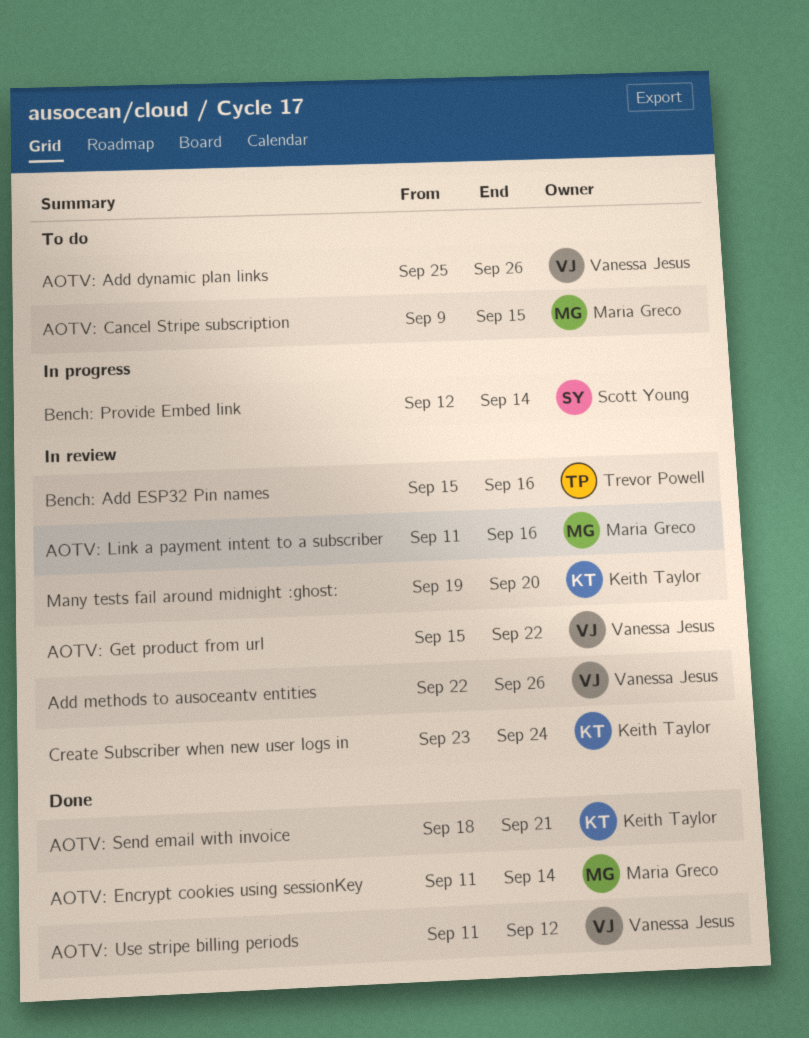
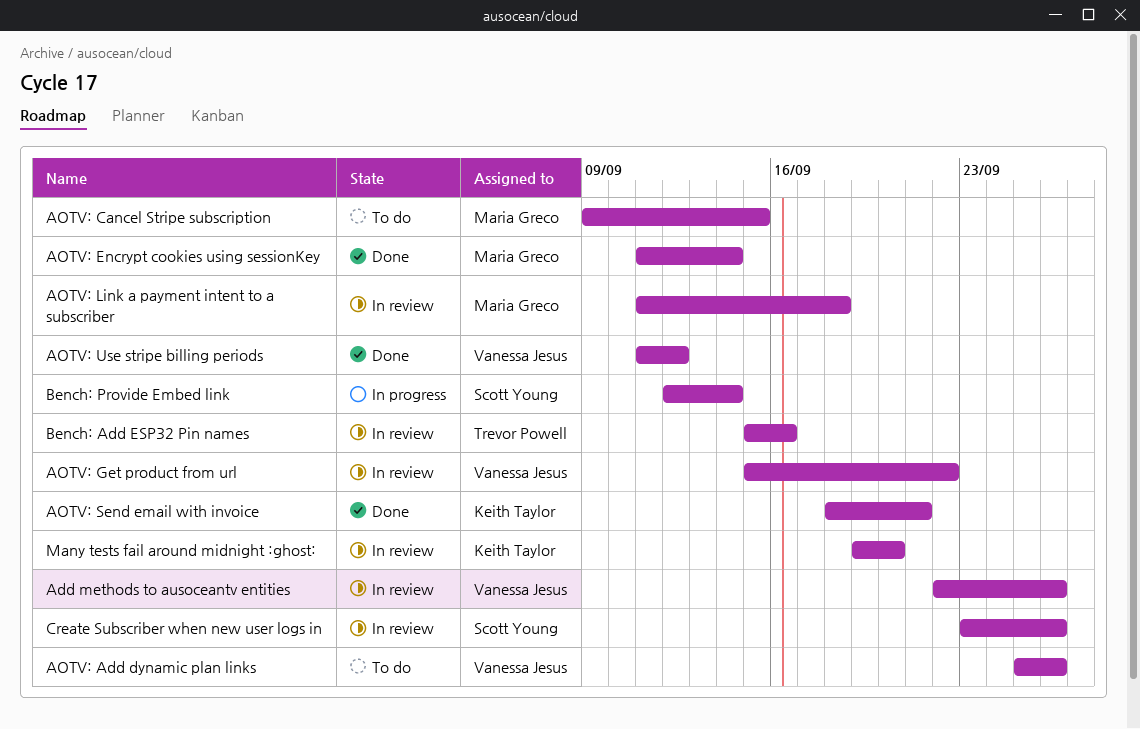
AOTV: Link a payment intent to a subscriber, due: Sep 16 -> Sep 18
Create Subscriber when new user logs in, owner: Keith Taylor -> Scott Young
Create Subscriber when new user logs in, due: Sep 24 -> Sep 26

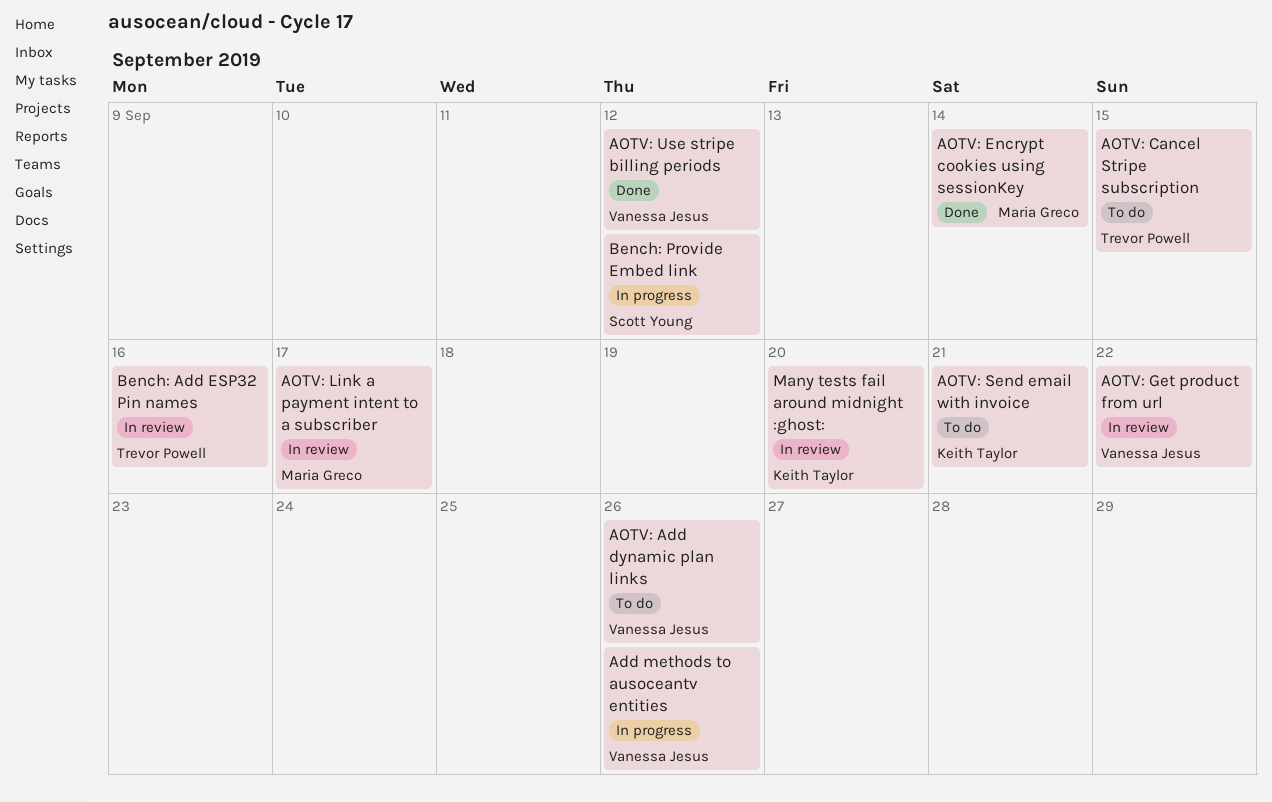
Add methods to ausoceantv entities, status: In review -> In progress
AOTV: Cancel Stripe subscription, owner: Maria Greco -> Trevor Powell
AOTV: Link a payment intent to a subscriber, due: Sep 18 -> Sep 17
AOTV: Send email with invoice, status: Done -> To do
Bench: Provide Embed link, due: Sep 14 -> Sep 12
Create Subscriber when new user logs in: present -> none

